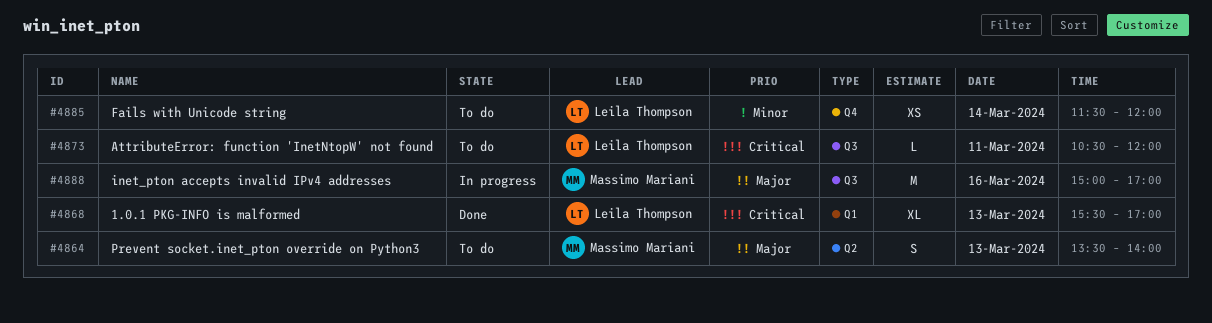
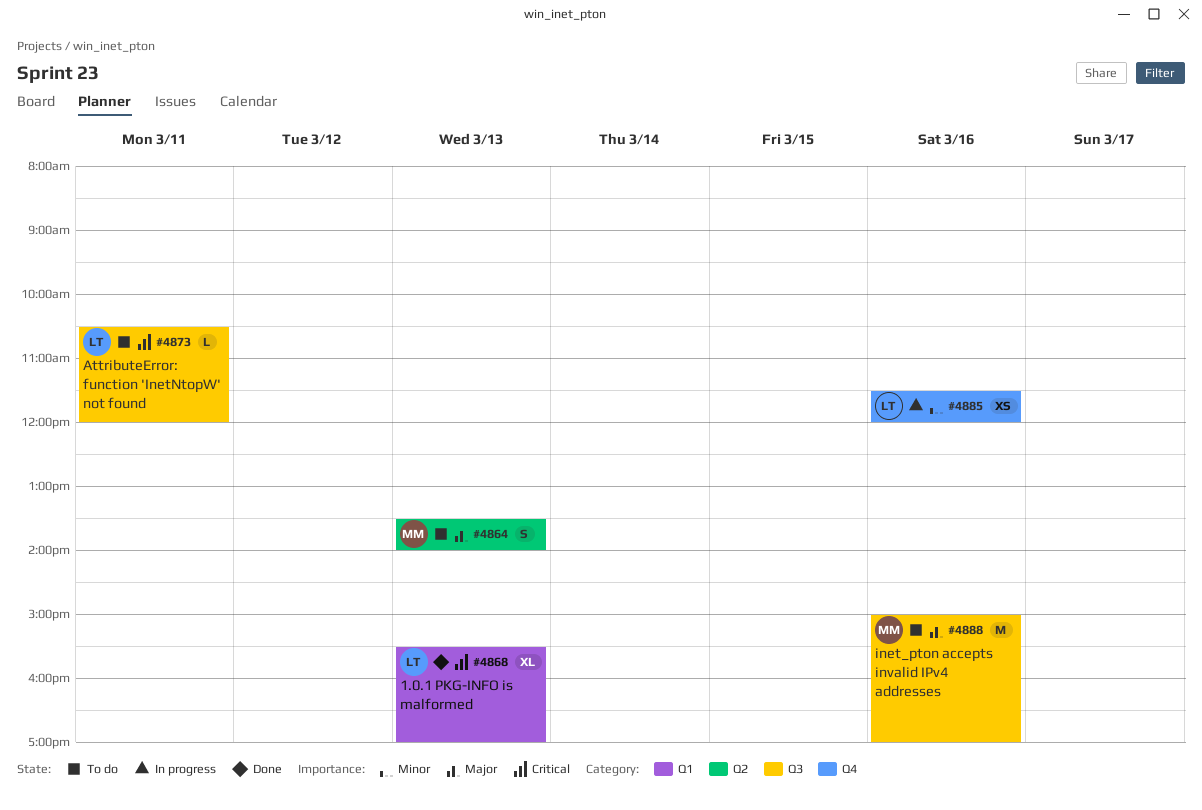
#4885, status: To do -> In progress
#4885, day: Mar 14 -> Mar 16
#4888, status: In progress -> To do

